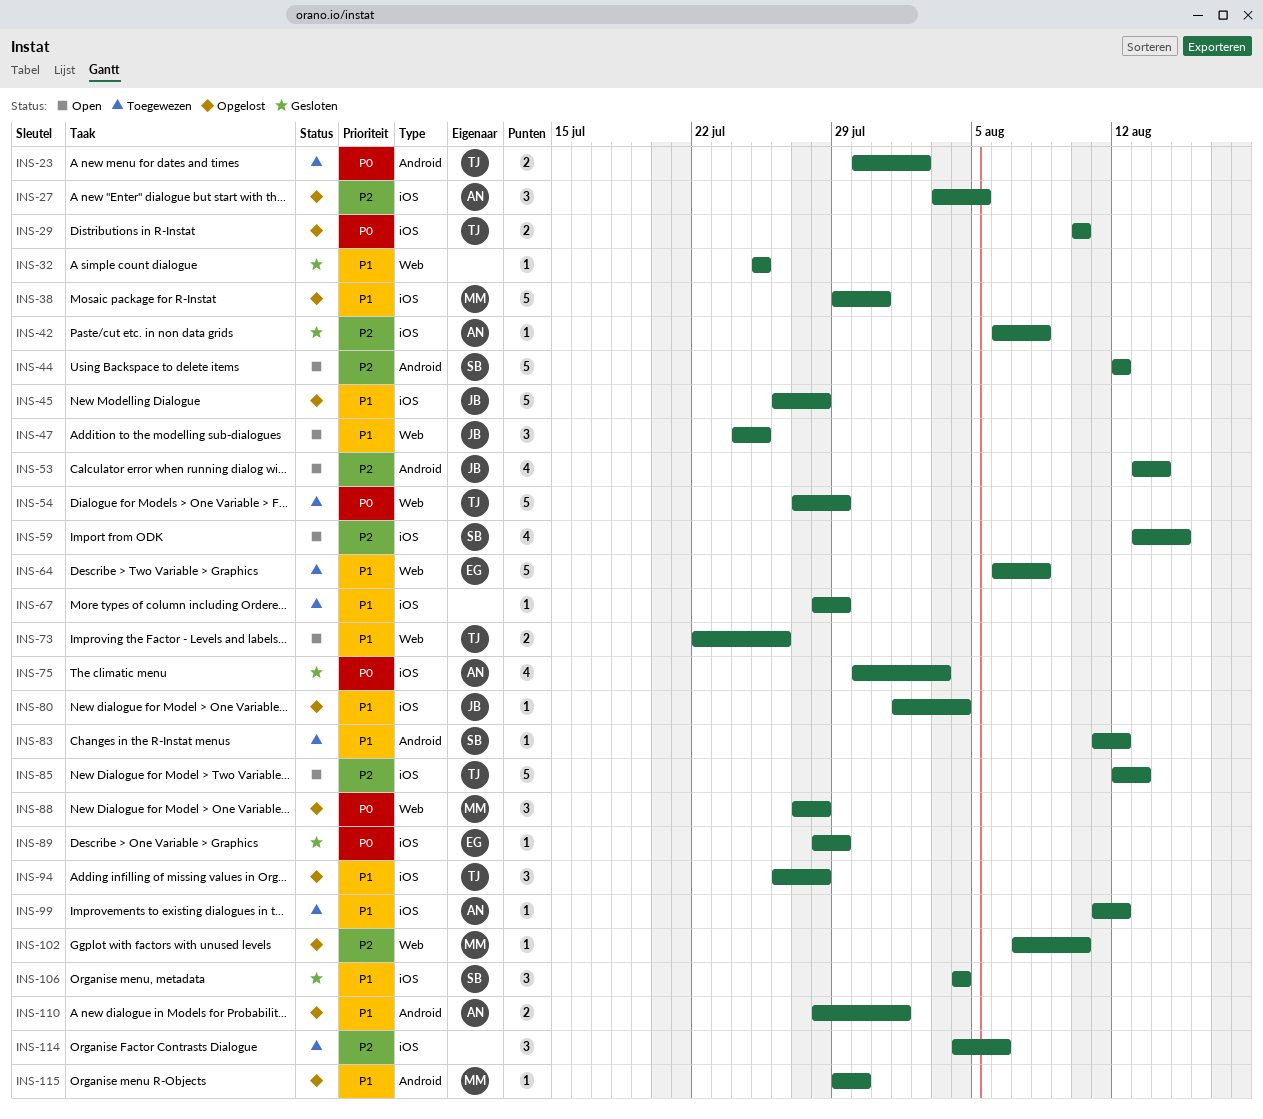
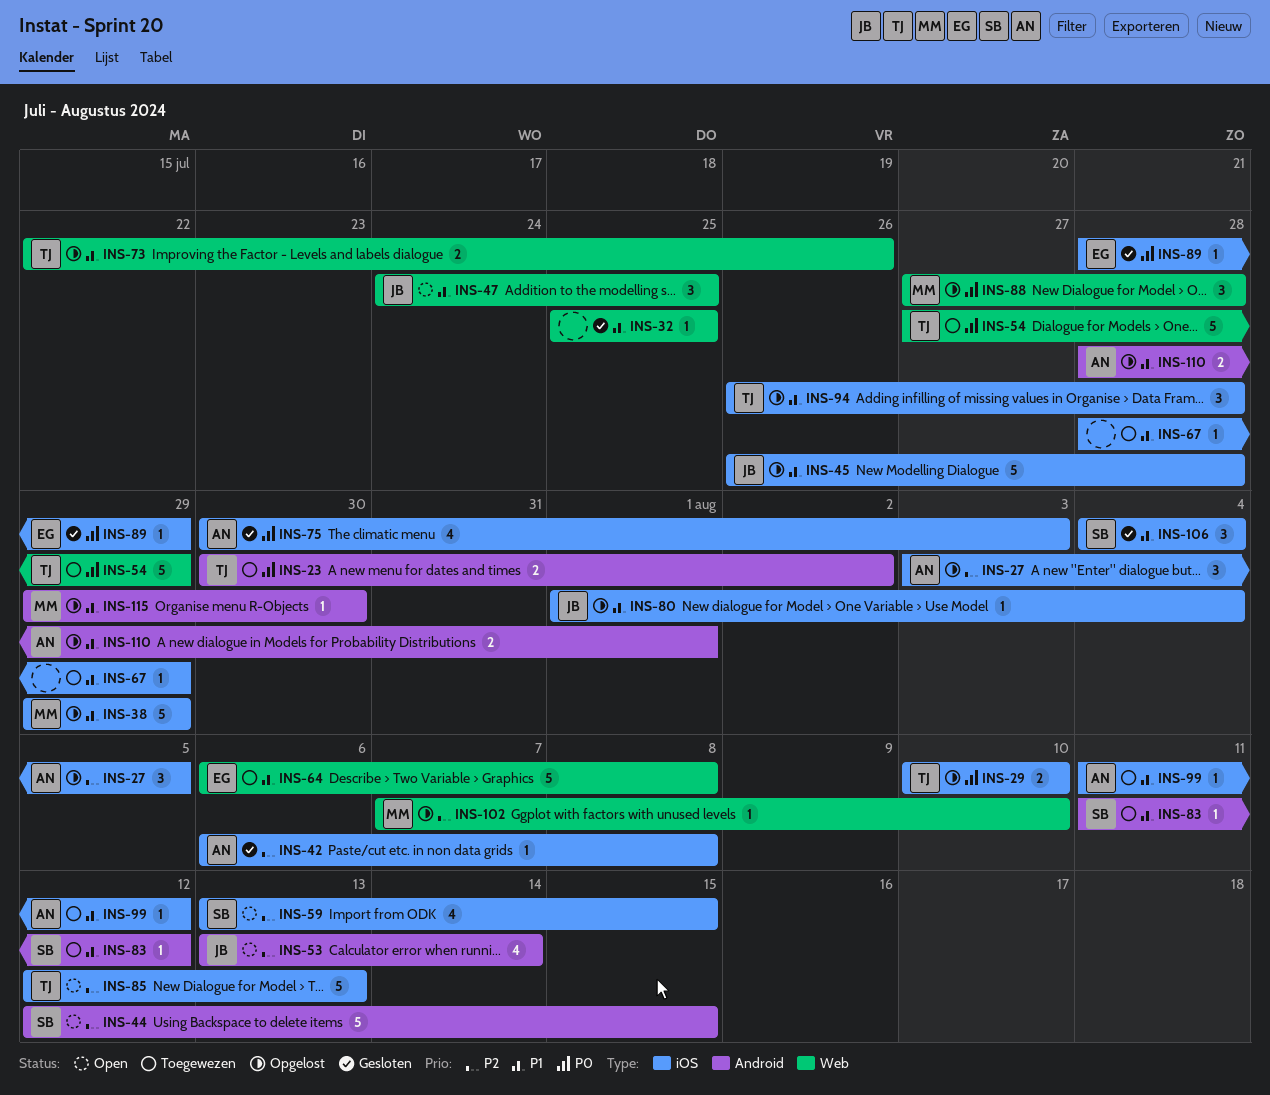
INS-38, due: Jul 31 -> Jul 29
INS-44, due: Aug 12 -> Aug 15
INS-73, status: Open -> Opgelost
INS-114: present -> none

